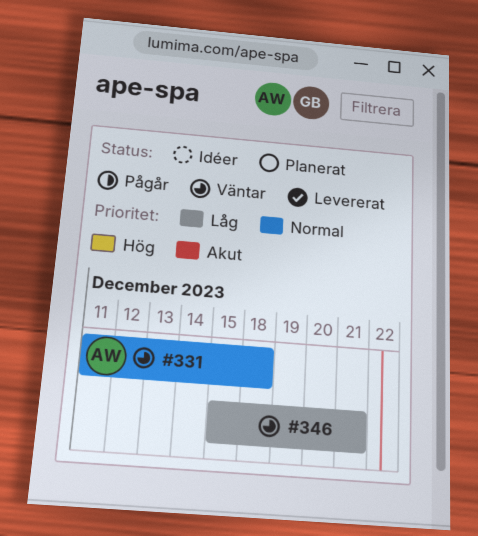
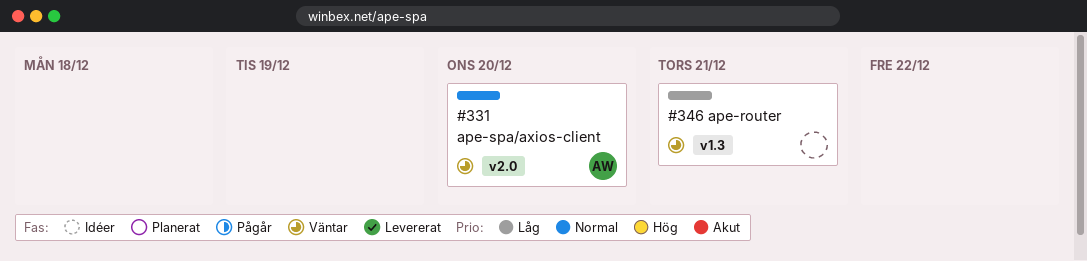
#331, due: Dec 18 -> Dec 20

